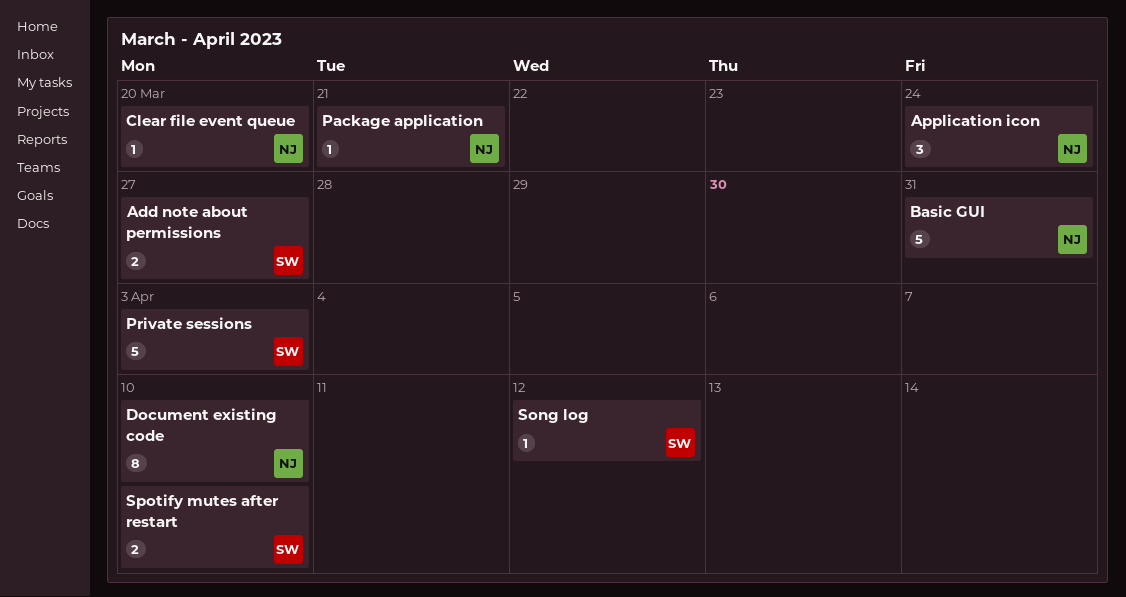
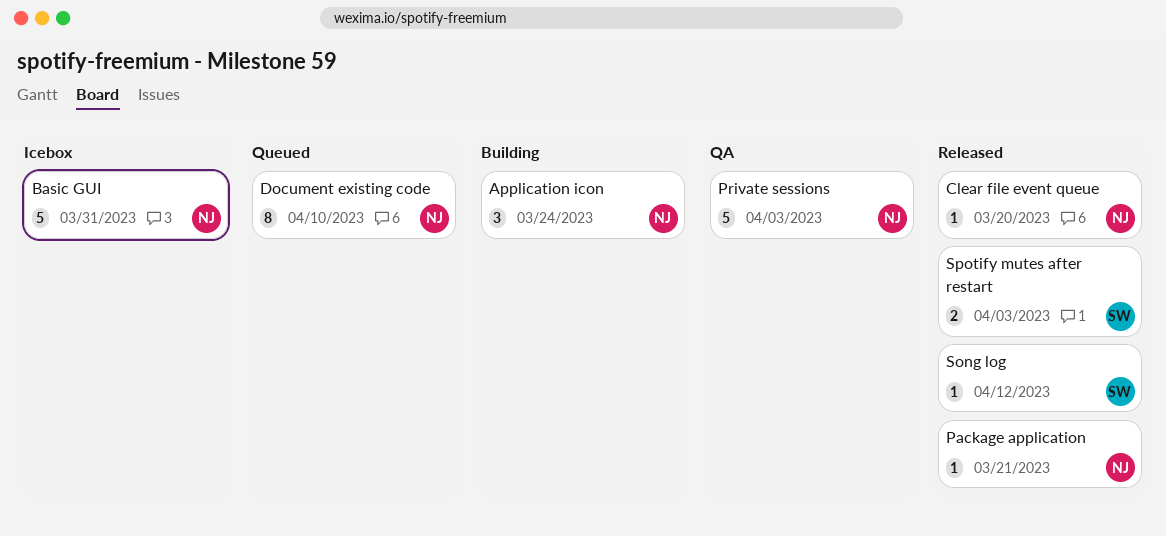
Add note about permissions: present -> none
Private sessions, owner: SW -> NJ
Spotify mutes after restart, due: Apr 10 -> Apr 3

